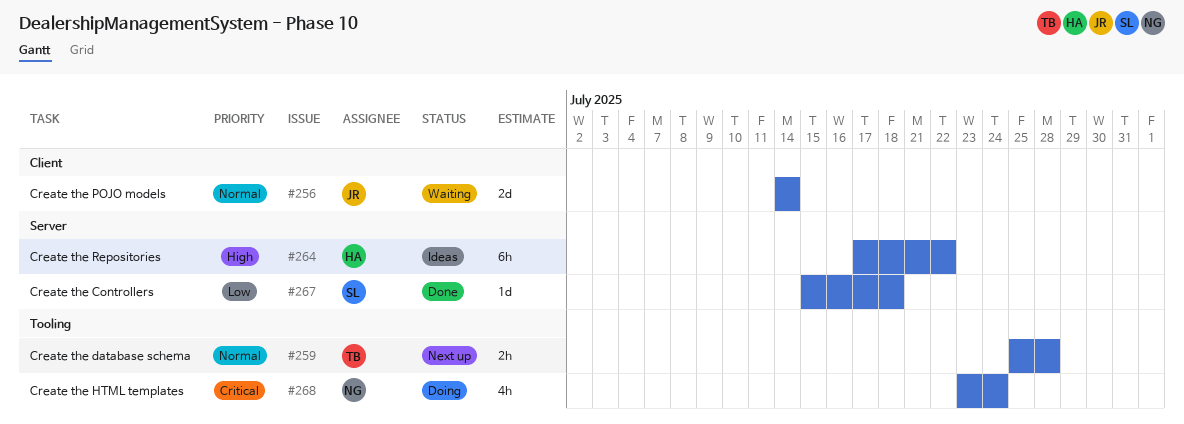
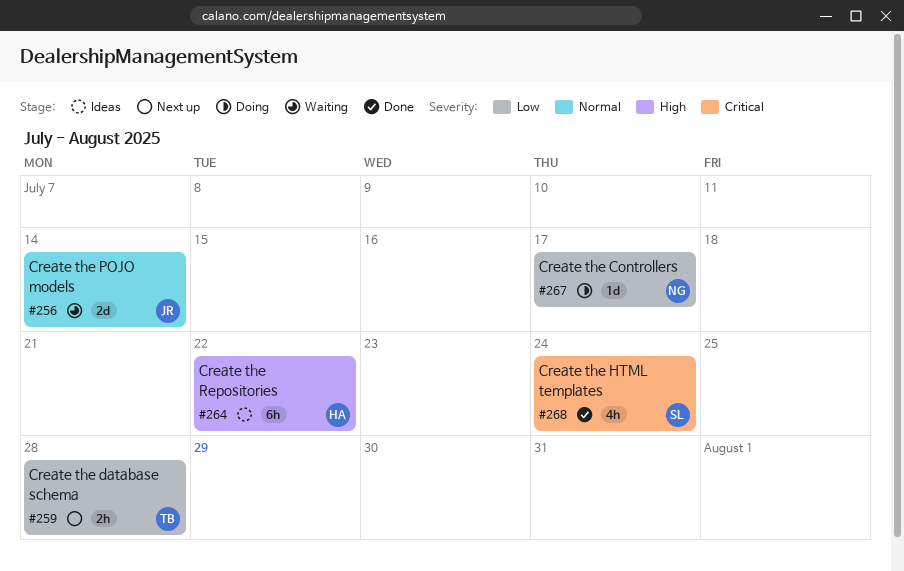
#259, priority: Normal -> Low
#267, status: Done -> Doing
#267, owner: SL -> NG
#267, due: Jul 18 -> Jul 17
#268, status: Doing -> Done
#268, owner: NG -> SL

